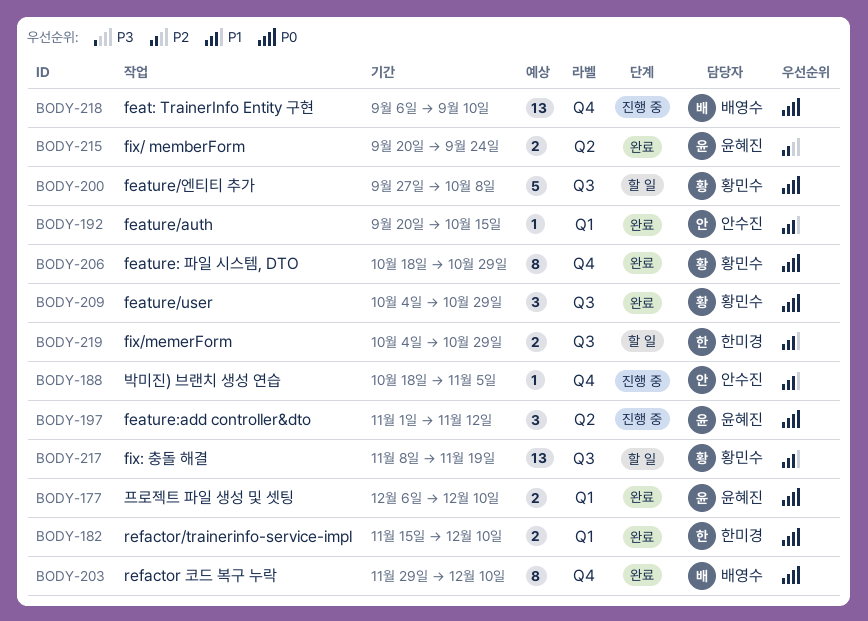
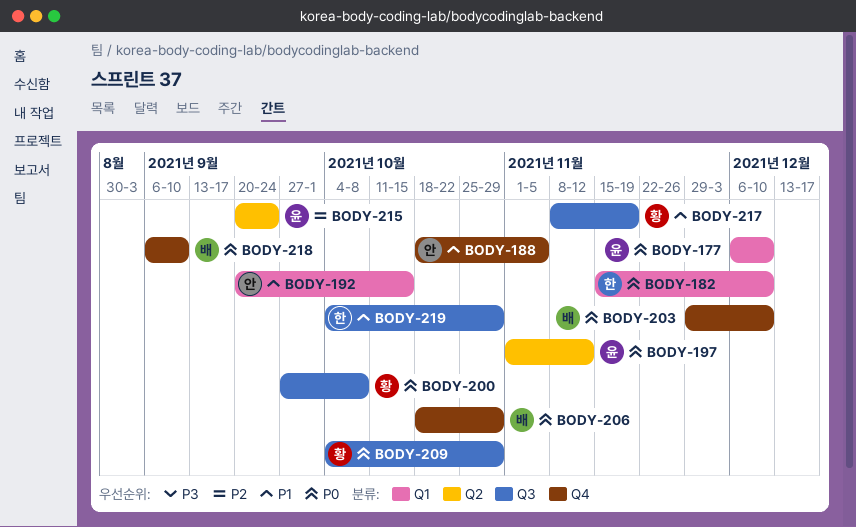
BODY-206, owner: 황민수 -> 배영수

